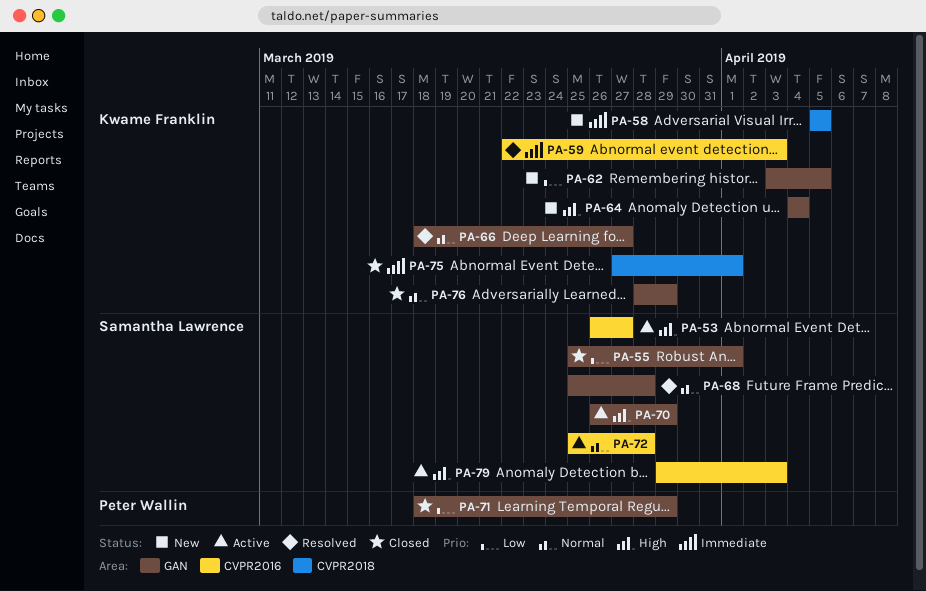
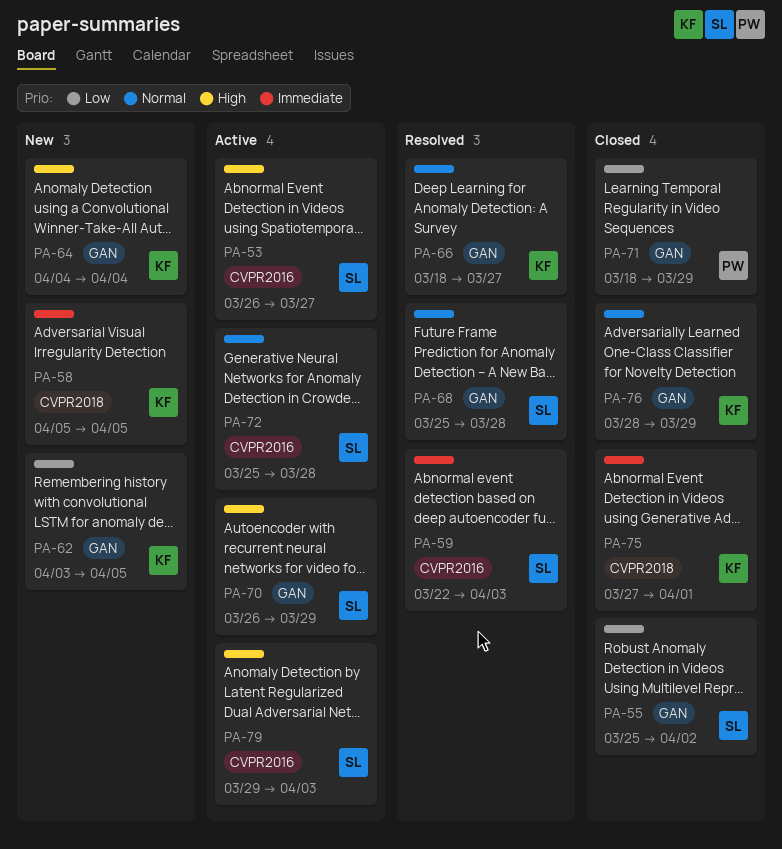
PA-55, due: Apr 1 -> Apr 2
PA-59, owner: Kwame Franklin -> Samantha Lawrence

